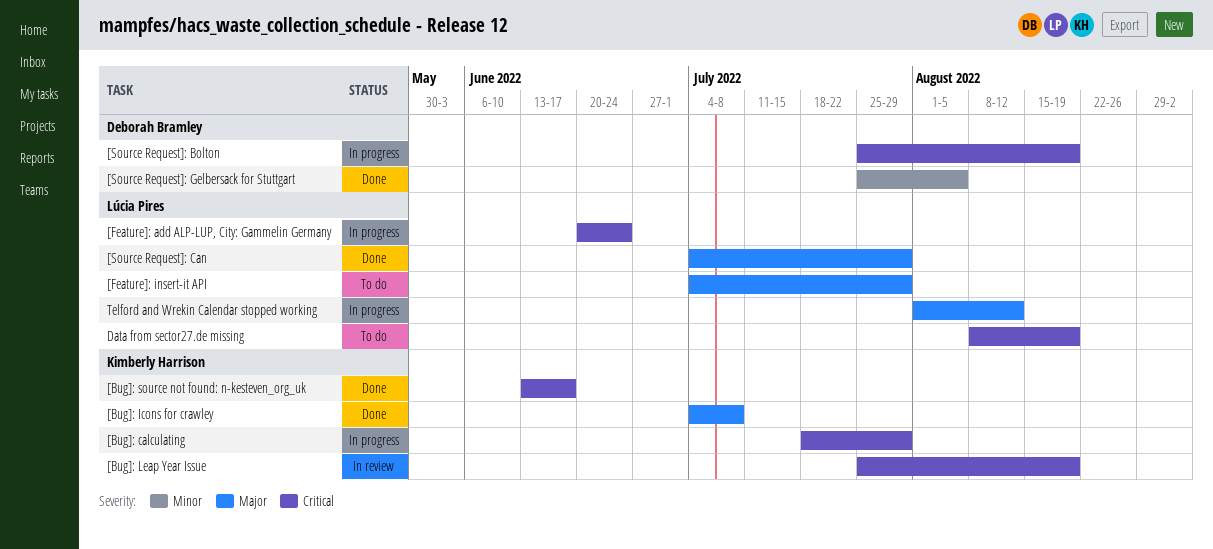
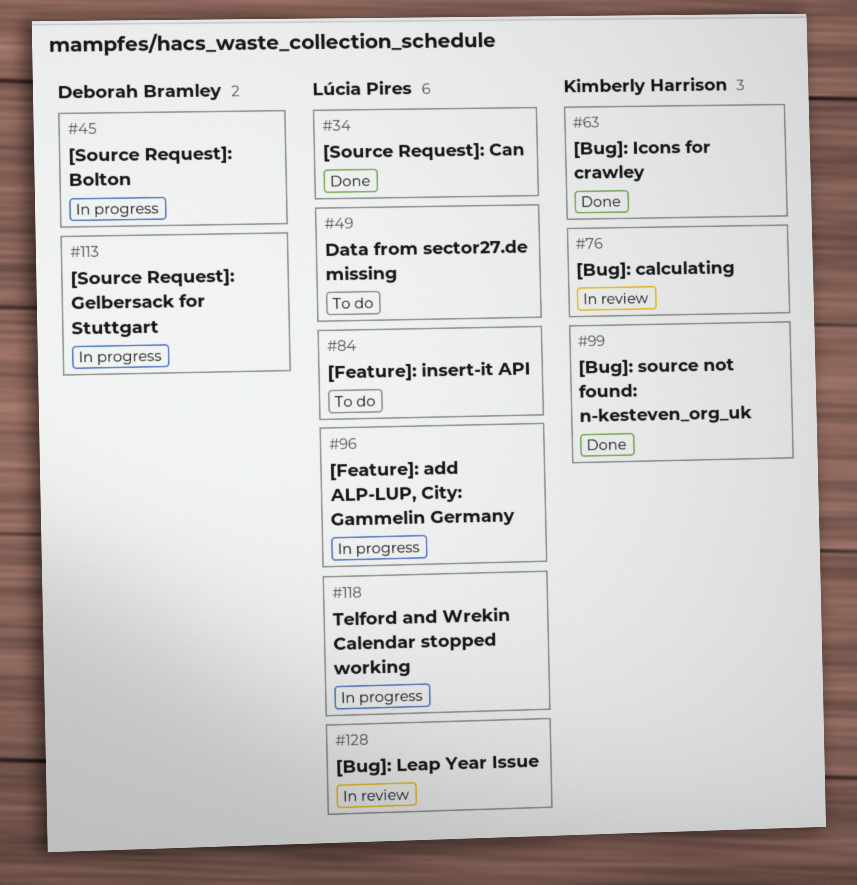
[Bug]: calculating, status: In progress -> In review
[Bug]: Leap Year Issue, owner: Kimberly Harrison -> Lúcia Pires
[Source Request]: Gelbersack for Stuttgart, status: Done -> In progress

